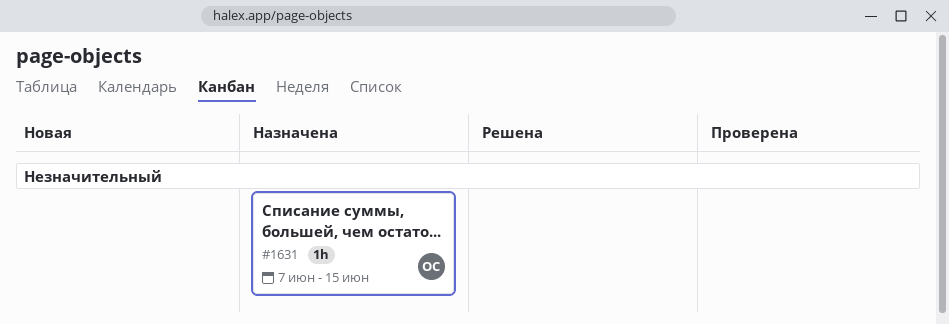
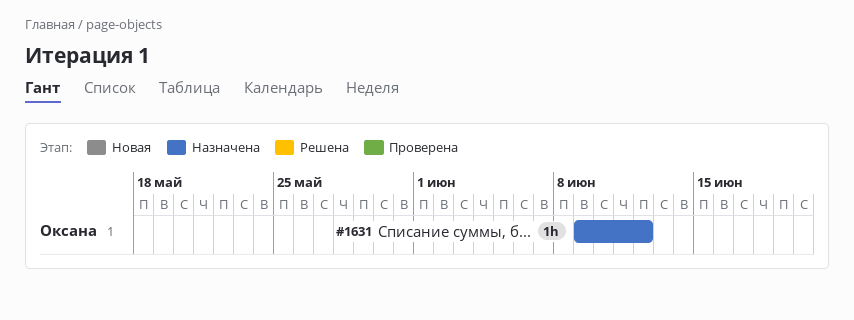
#1631, start: Jun 7 -> Jun 9
#1631, due: Jun 15 -> Jun 12

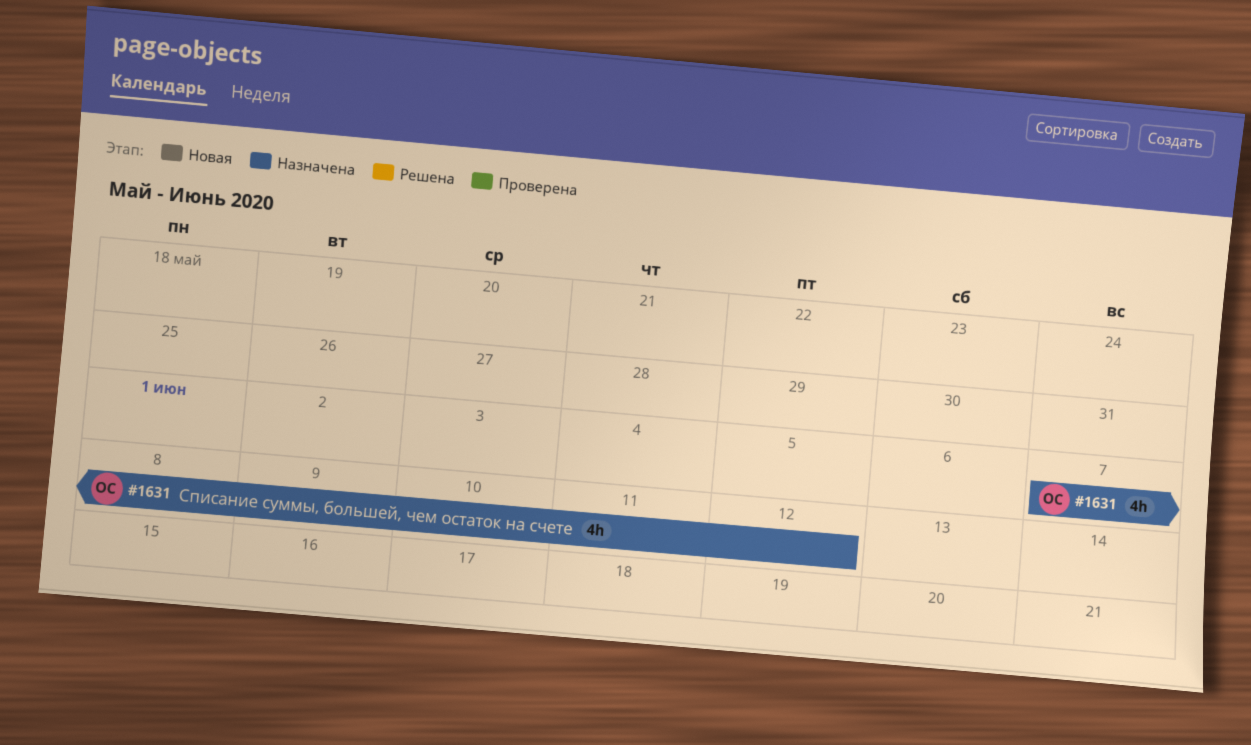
#1631, estimate: 1h -> 4h
#1631, start: Jun 9 -> Jun 7

